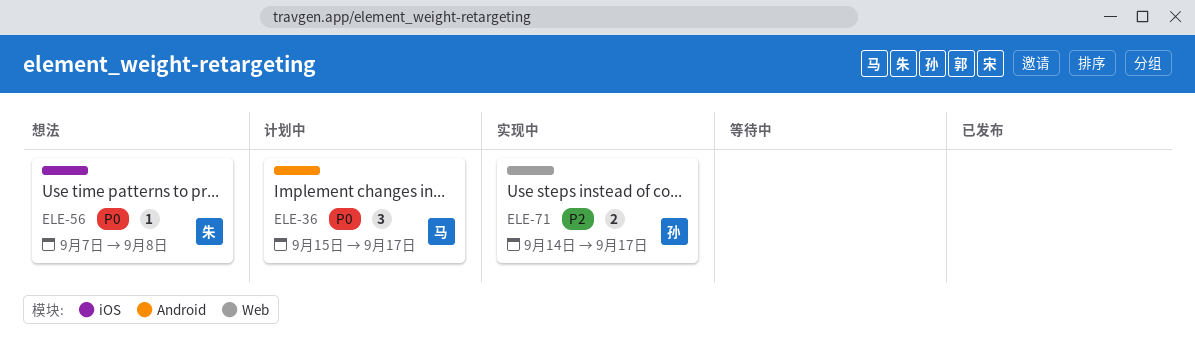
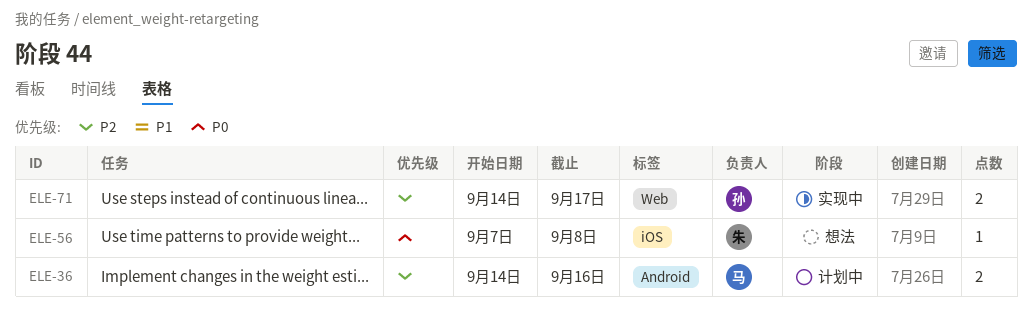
ELE-36, priority: P0 -> P2
ELE-36, estimate: 3 -> 2
ELE-36, start: Sep 15 -> Sep 14
ELE-36, due: Sep 17 -> Sep 16

